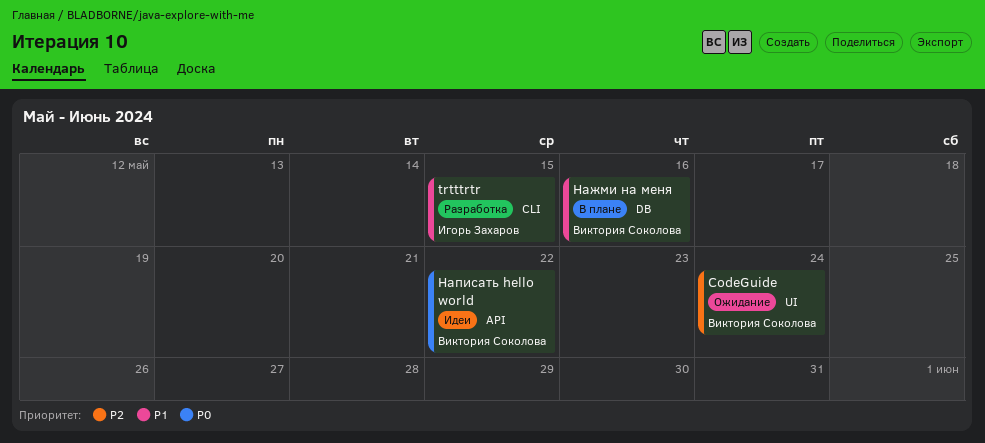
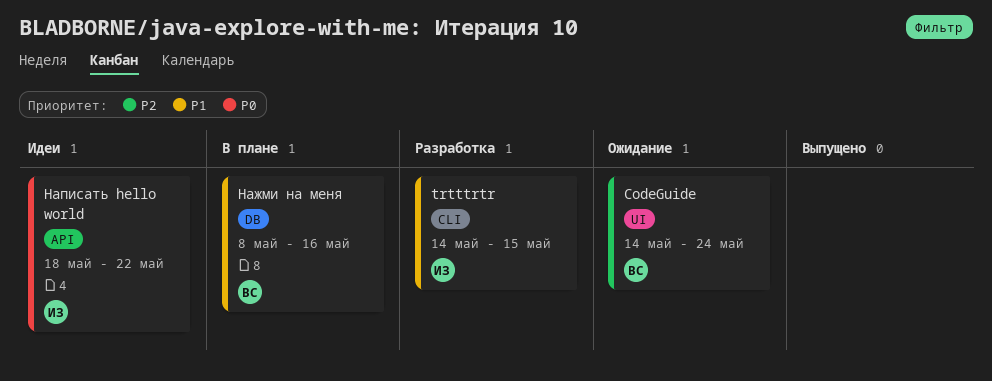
Написать hello world, owner: Виктория Соколова -> Игорь Захаров

